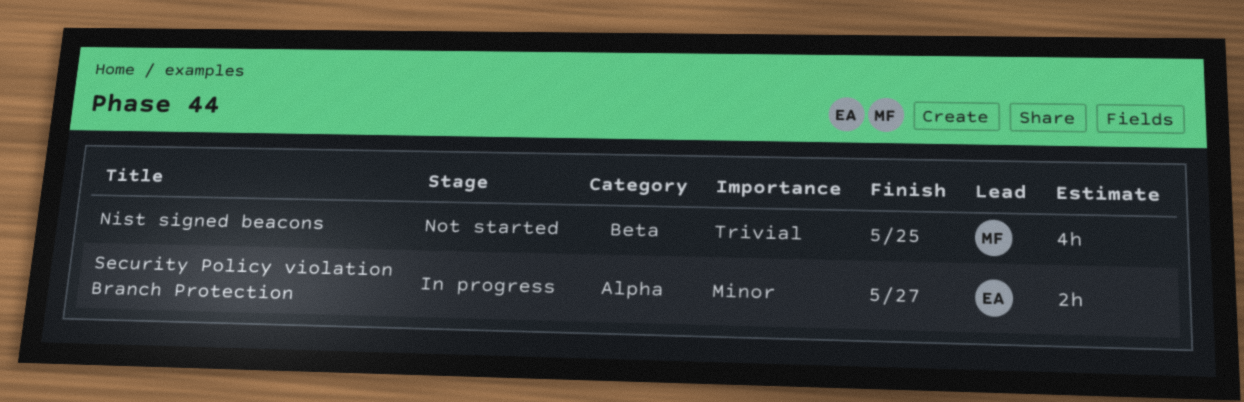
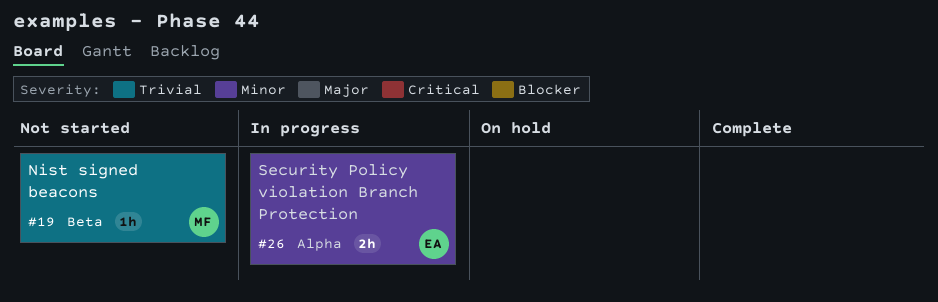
Nist signed beacons, estimate: 4h -> 1h

